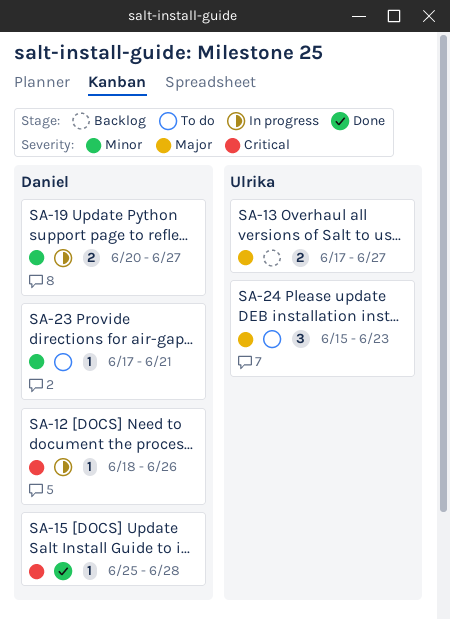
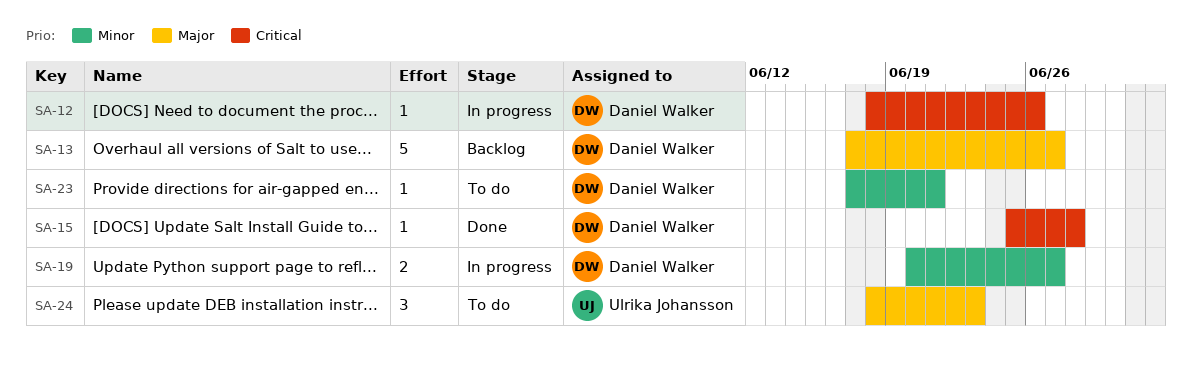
SA-13, owner: Ulrika Johansson -> Daniel Walker
SA-13, estimate: 2 -> 5
SA-24, start: Jun 15 -> Jun 18

